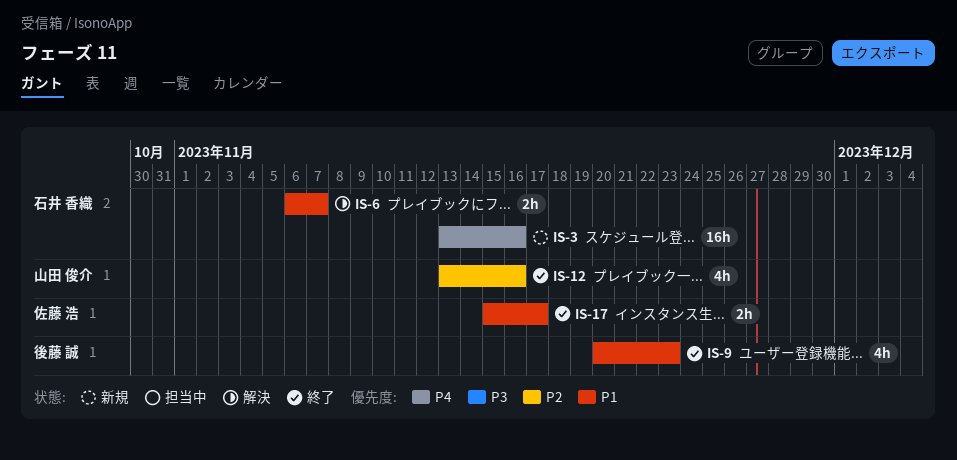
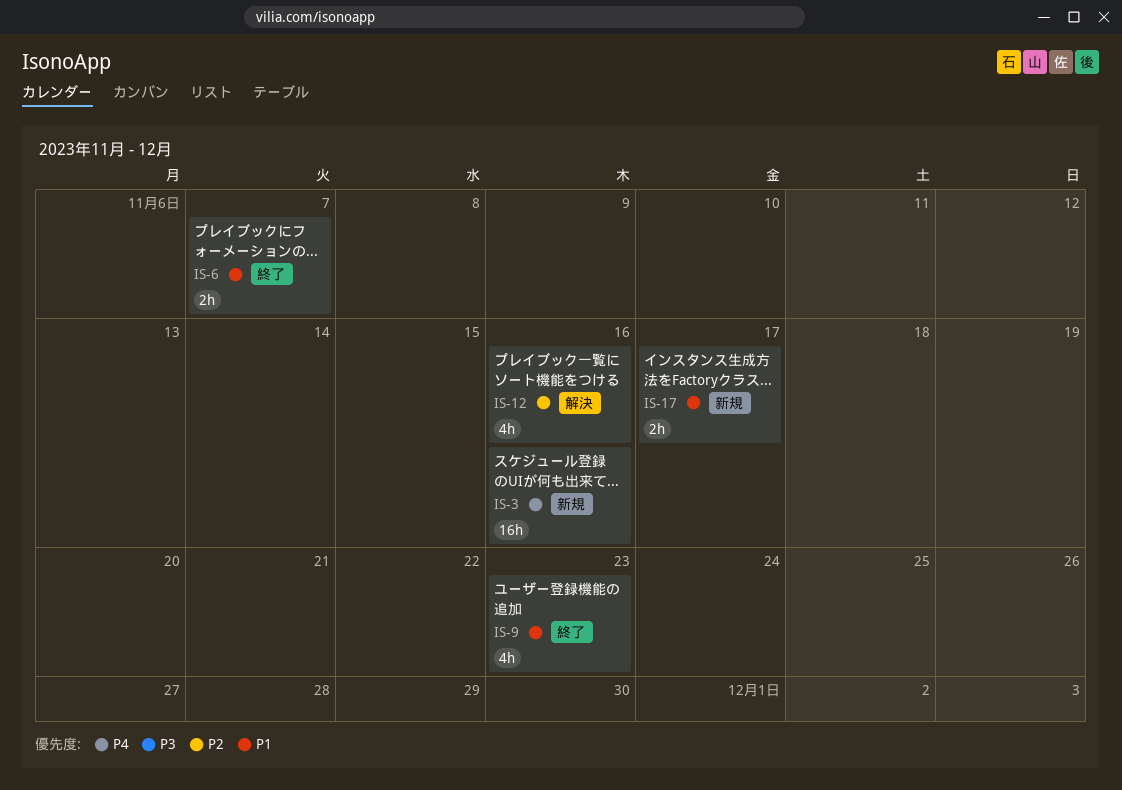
IS-6, status: 解決 -> 終了
IS-12, status: 終了 -> 解決
IS-17, status: 終了 -> 新規

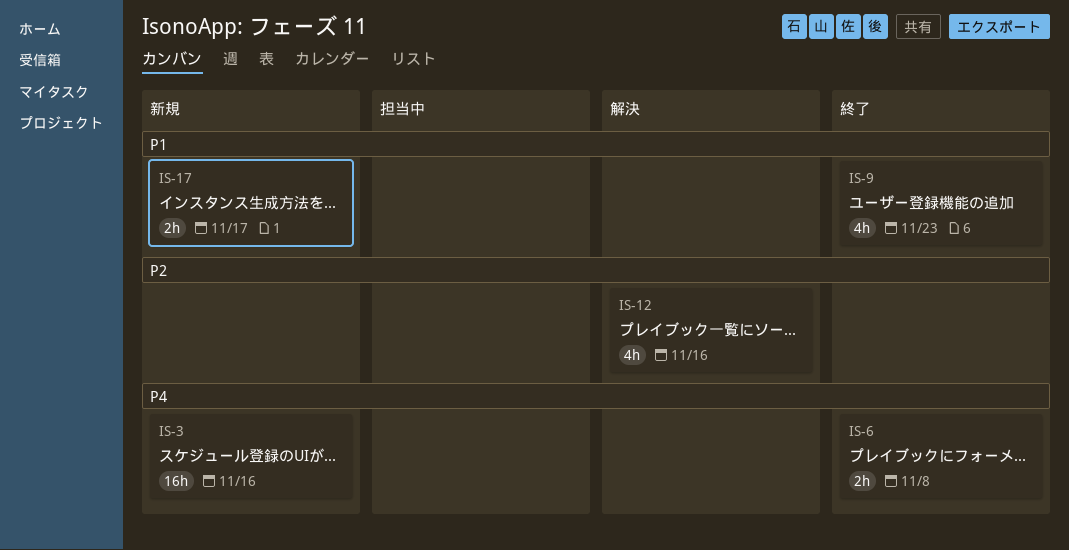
IS-6, priority: P1 -> P4
IS-6, due: Nov 7 -> Nov 8

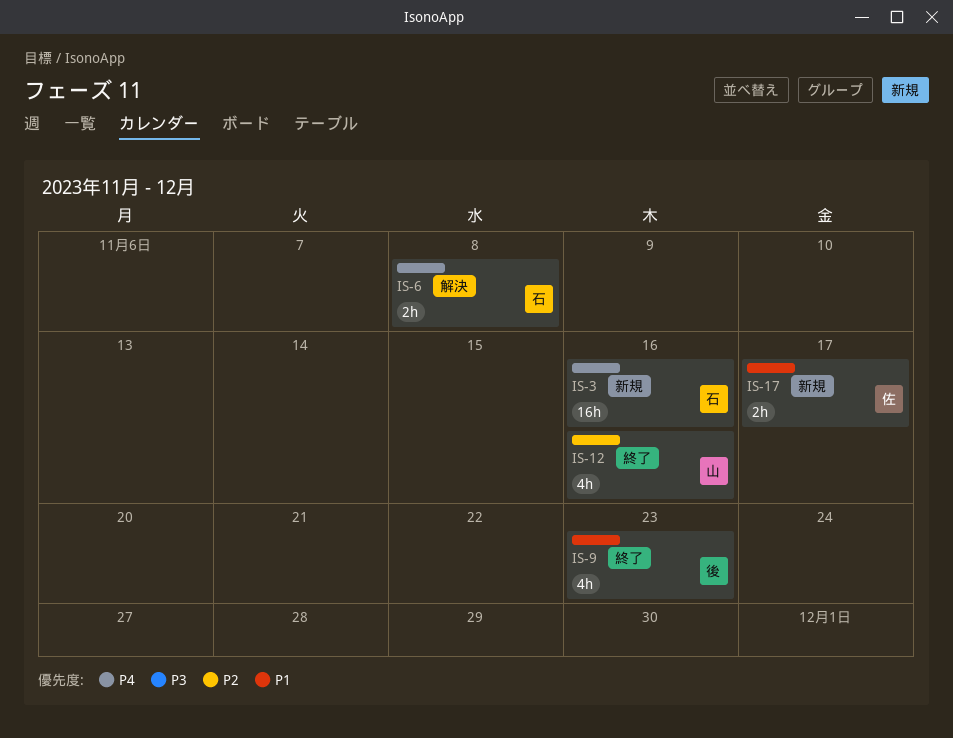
IS-6, status: 終了 -> 解決
IS-12, status: 解決 -> 終了

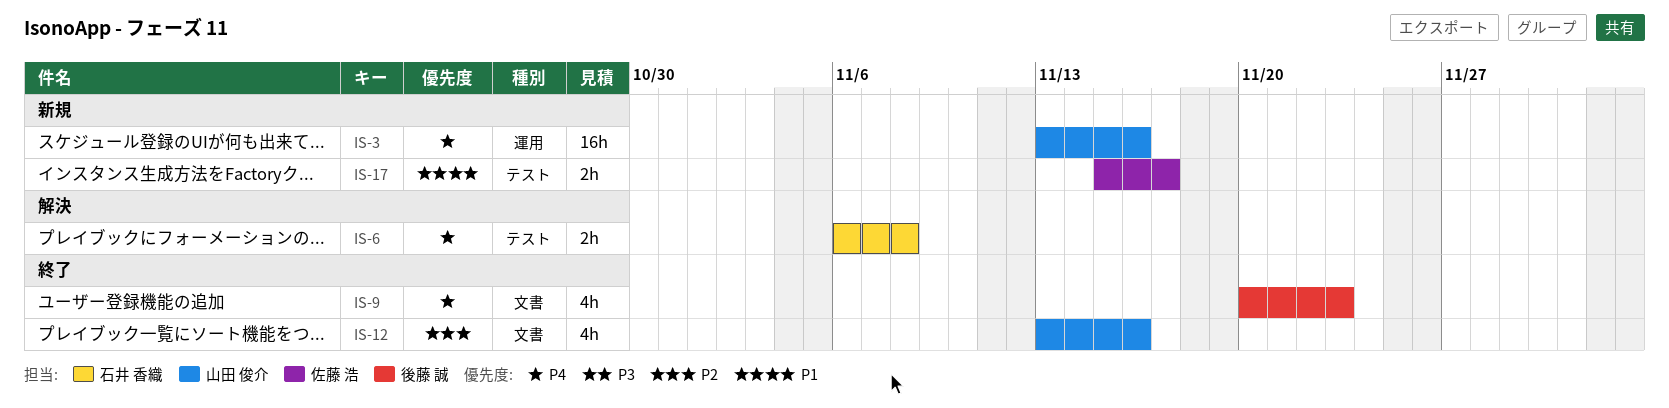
IS-3, owner: 石井 香織 -> 山田 俊介
IS-9, priority: P1 -> P4

